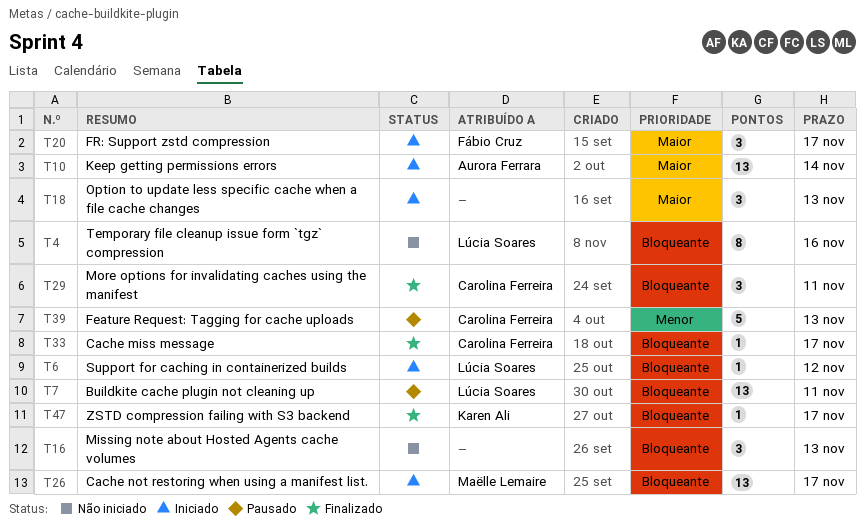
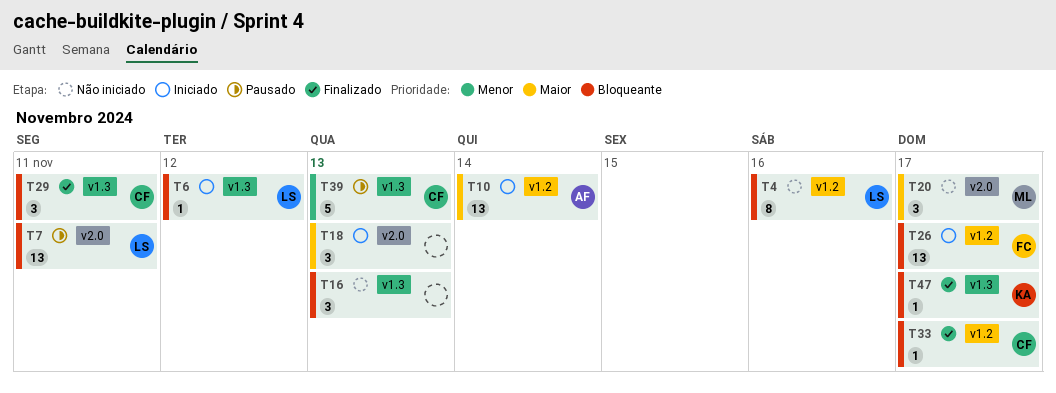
T20, status: Iniciado -> Não iniciado
T20, owner: Fábio Cruz -> Maëlle Lemaire
T26, owner: Maëlle Lemaire -> Fábio Cruz

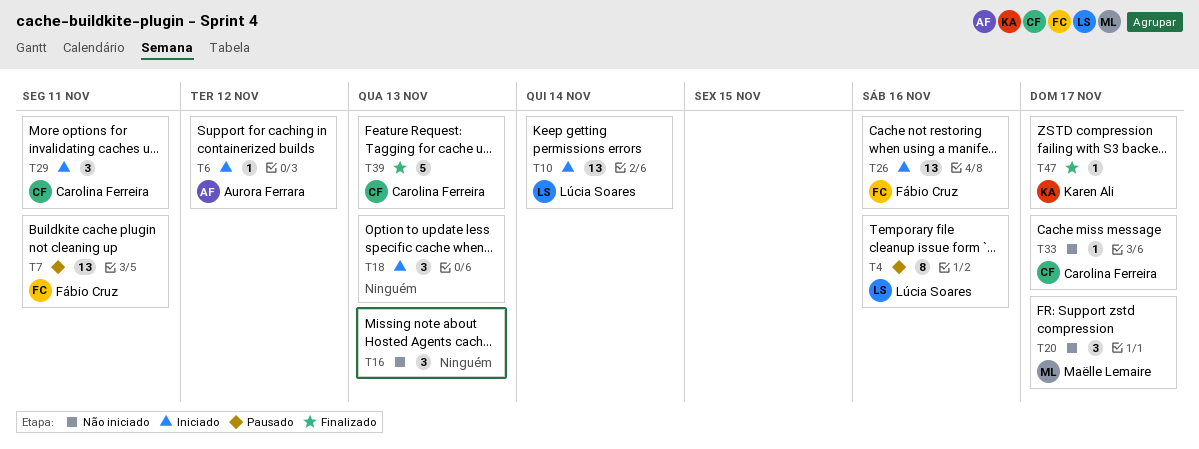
T4, status: Não iniciado -> Pausado
T6, owner: Lúcia Soares -> Aurora Ferrara
T7, owner: Lúcia Soares -> Fábio Cruz
T10, owner: Aurora Ferrara -> Lúcia Soares
T26, due: Nov 17 -> Nov 16
T29, status: Finalizado -> Iniciado
T33, status: Finalizado -> Não iniciado
T39, status: Pausado -> Finalizado

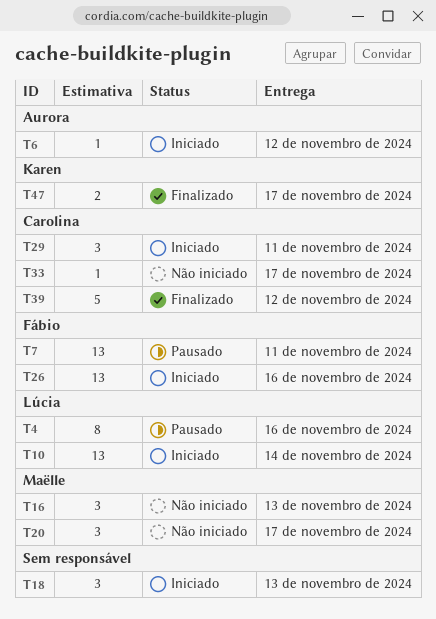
T16, owner: none -> Maëlle Lemaire
T39, due: Nov 13 -> Nov 12
T47, estimate: 1 -> 2

